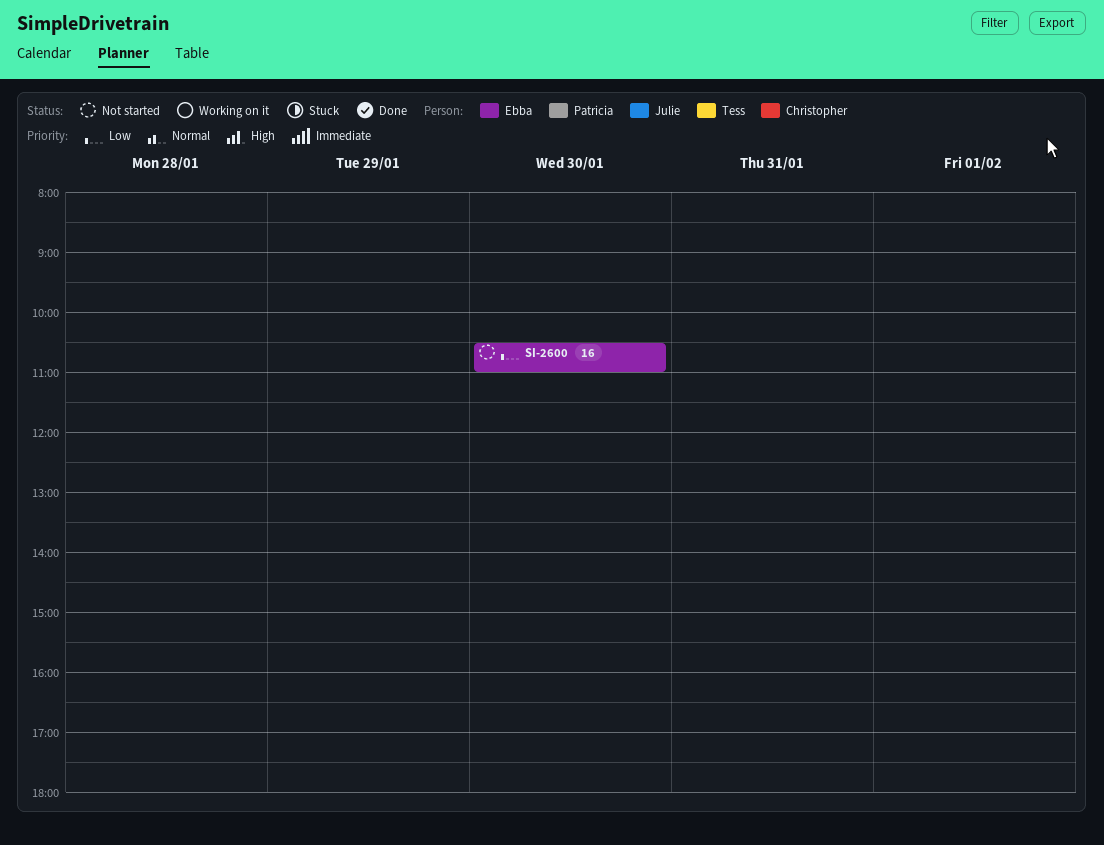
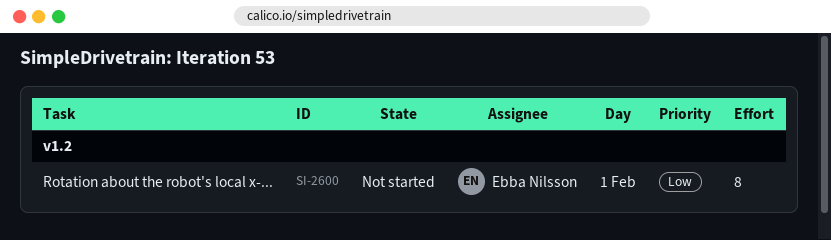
SI-2600, estimate: 16 -> 8
SI-2600, day: Jan 30 -> Feb 1

